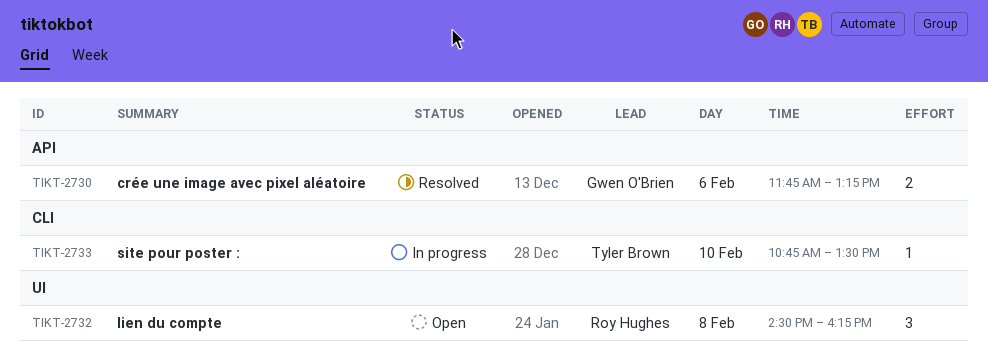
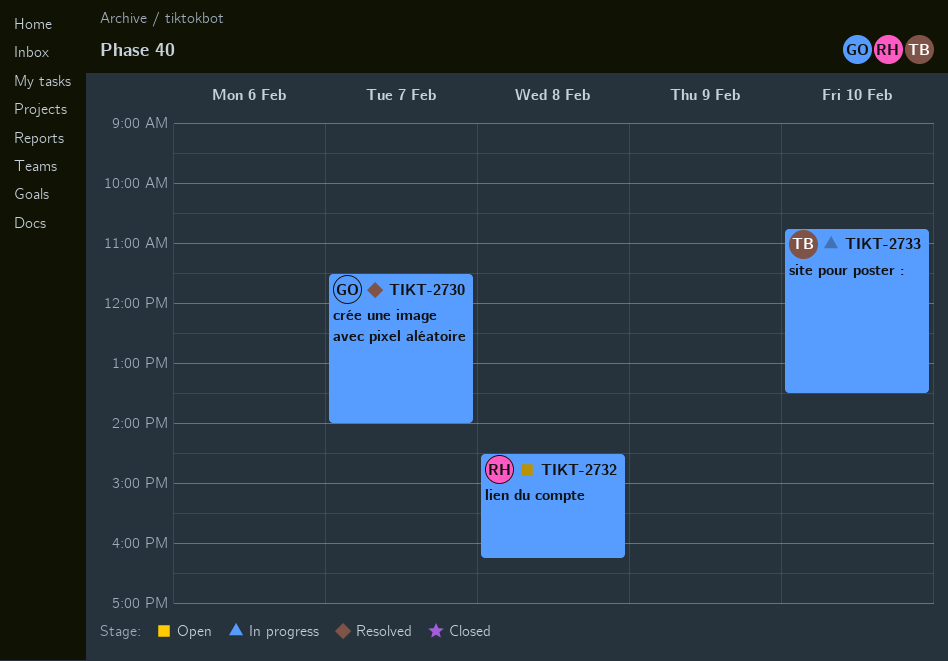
TIKT-2730, day: Feb 6 -> Feb 7
TIKT-2730, begins: 11:45 -> 11:30
TIKT-2730, ends: 13:15 -> 14:00

